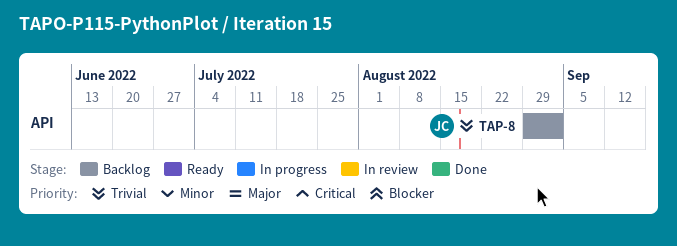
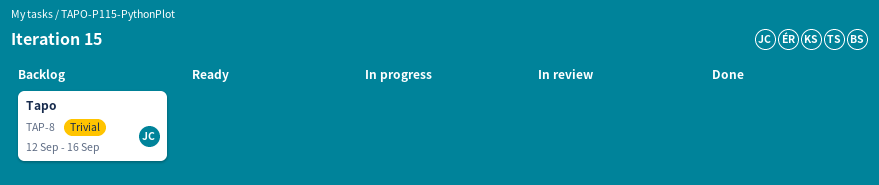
TAP-8, start: Aug 29 -> Sep 12
TAP-8, due: Sep 2 -> Sep 16

